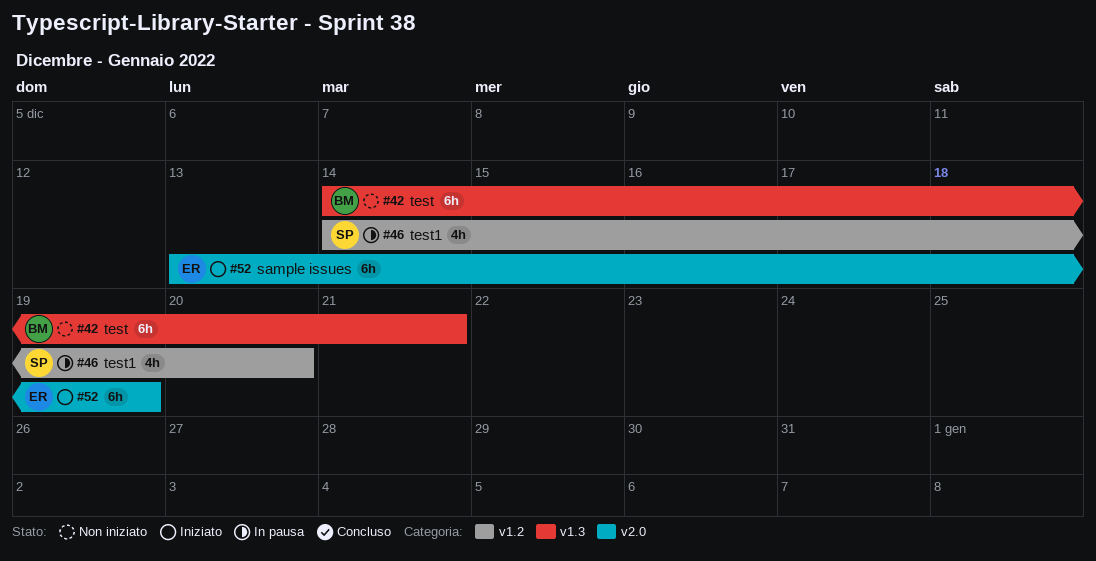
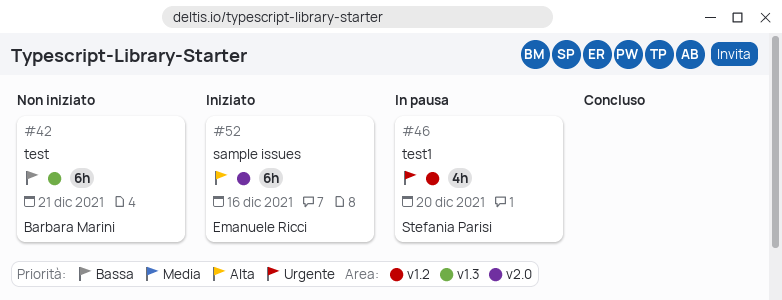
#52, due: Dec 19 -> Dec 16

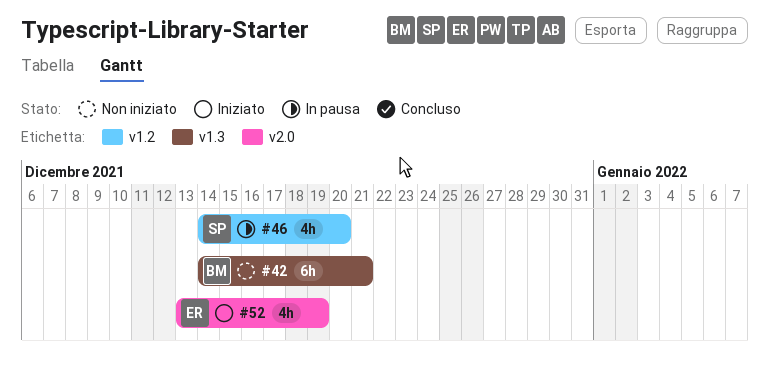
#52, estimate: 6h -> 4h
#52, due: Dec 16 -> Dec 19

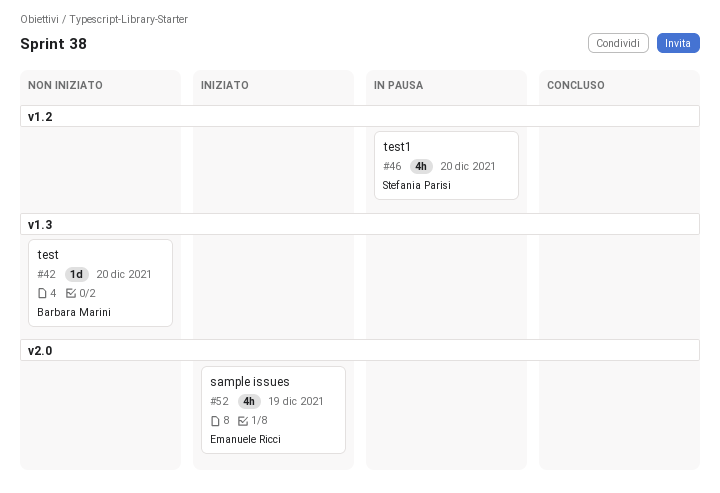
#42, estimate: 6h -> 1d
#42, due: Dec 21 -> Dec 20

